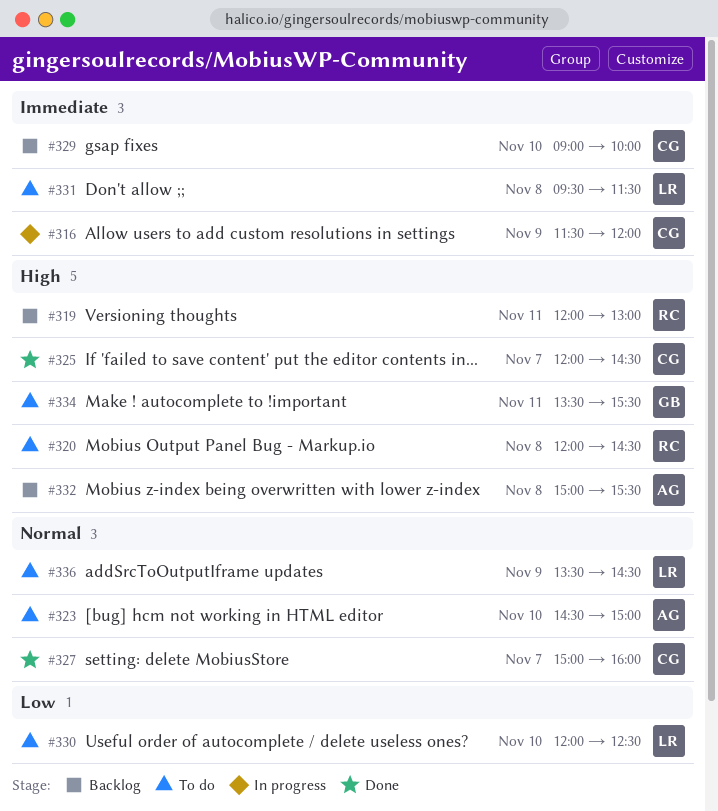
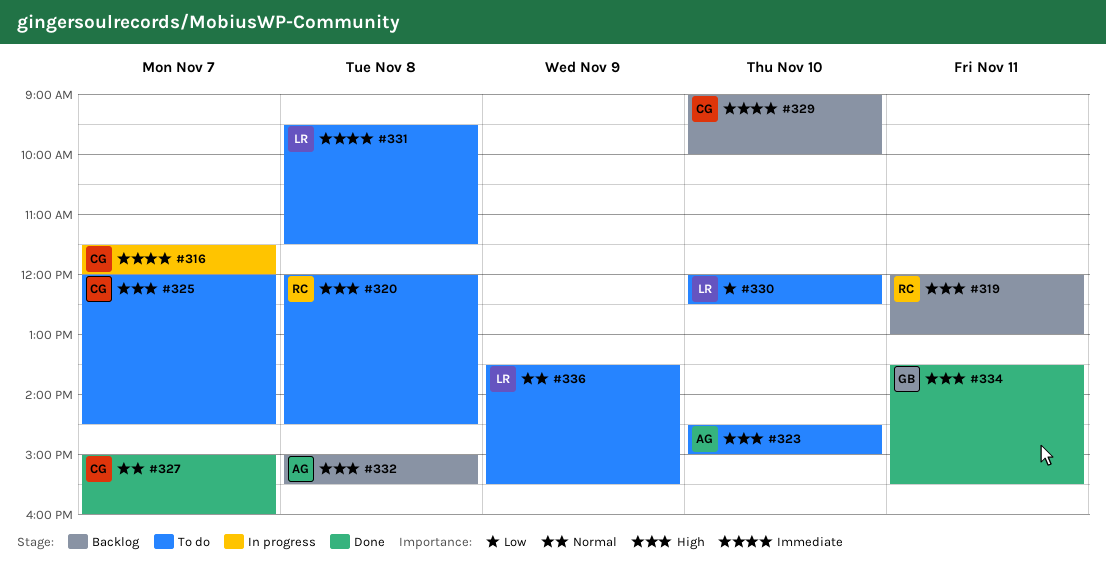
#316, day: Nov 9 -> Nov 7
#323, priority: Normal -> High
#325, status: Done -> To do
#334, status: To do -> Done
#336, ends: 14:30 -> 15:30

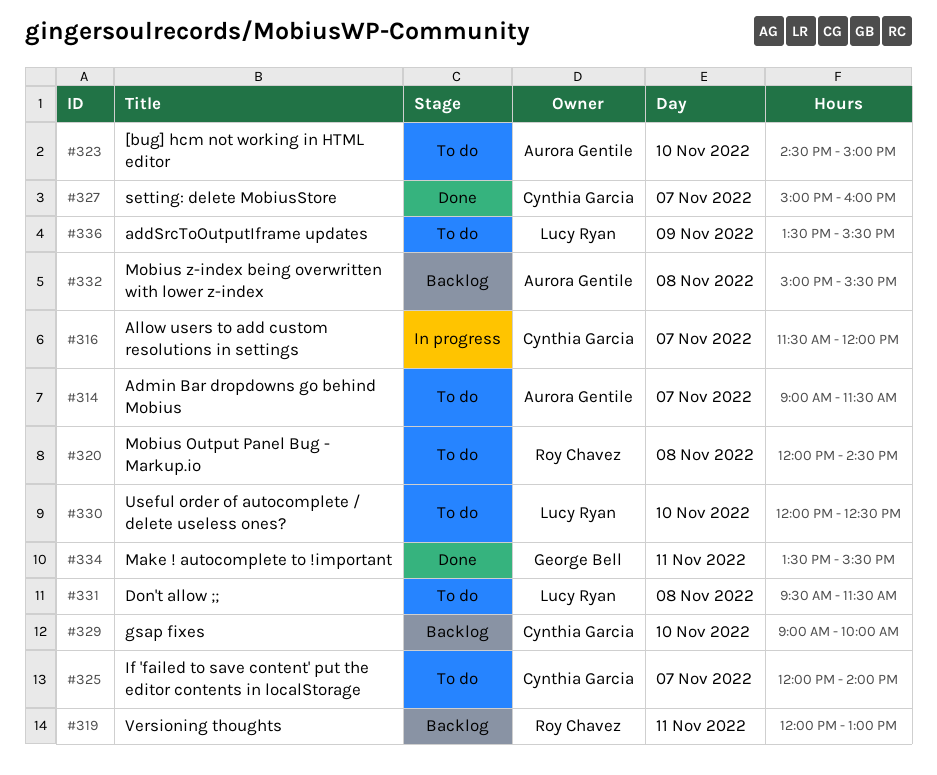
#314: none -> present
#325, ends: 14:30 -> 14:00

